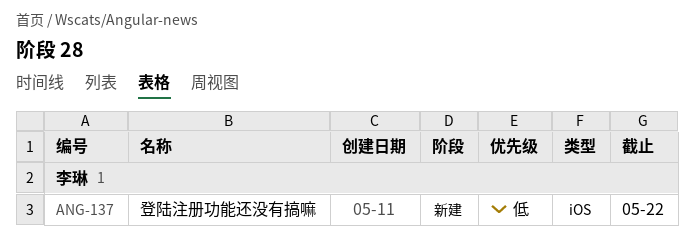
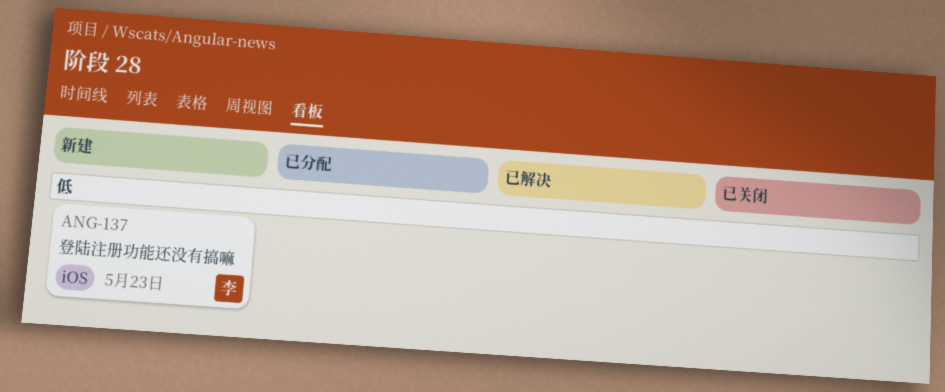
ANG-137, due: May 22 -> May 23

